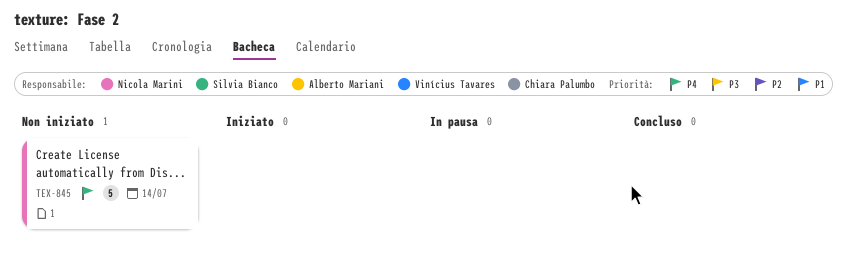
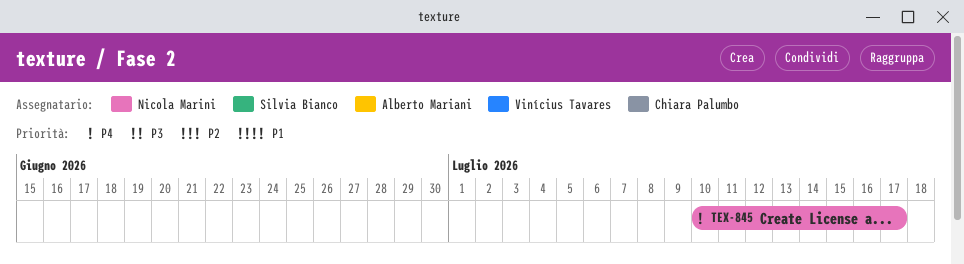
TEX-845, due: Jul 14 -> Jul 17

